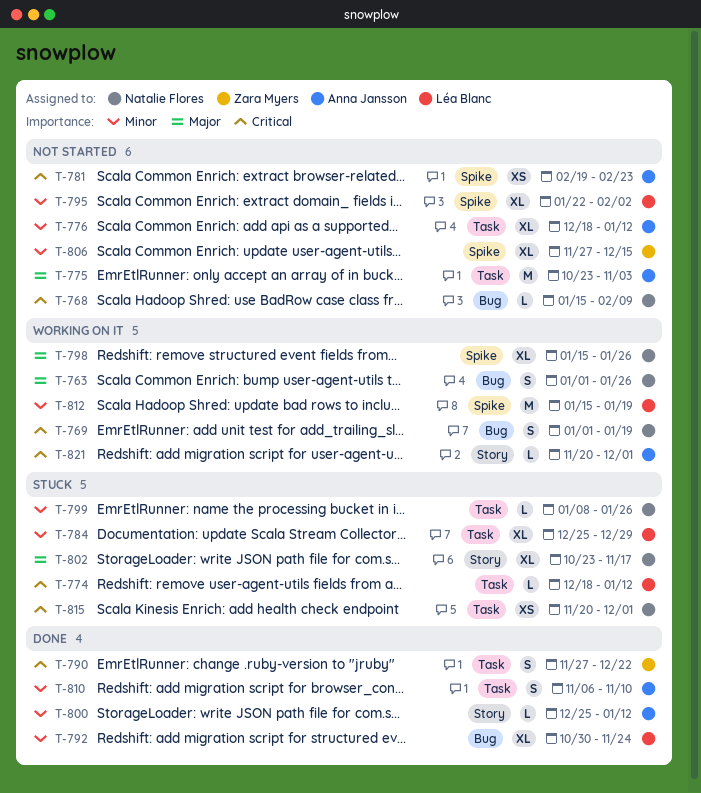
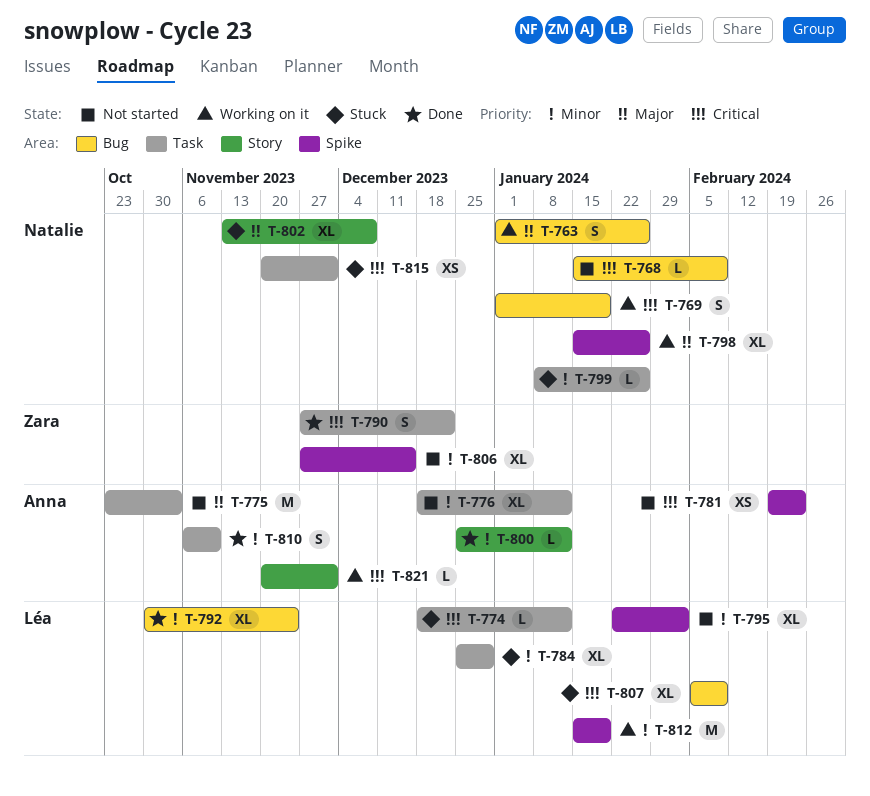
T-802, start: Oct 23 -> Nov 13
T-802, due: Nov 17 -> Dec 8
T-807: none -> present

